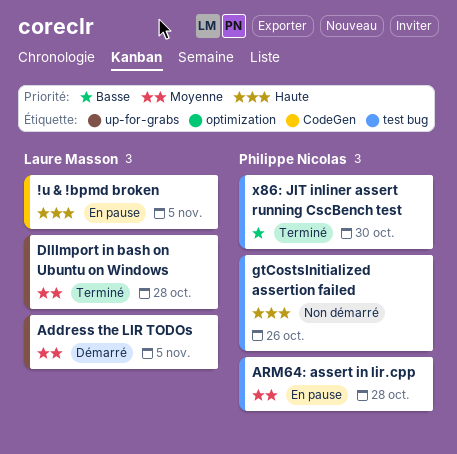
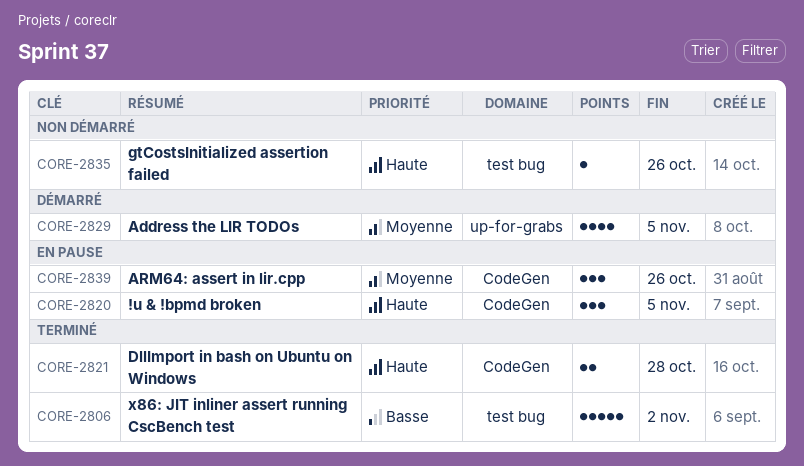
ARM64: assert in lir.cpp, label: test bug -> CodeGen
ARM64: assert in lir.cpp, due: Oct 28 -> Oct 26
DllImport in bash on Ubuntu on Windows, priority: Moyenne -> Haute
DllImport in bash on Ubuntu on Windows, label: up-for-grabs -> CodeGen
x86: JIT inliner assert running CscBench test, due: Oct 30 -> Nov 2

